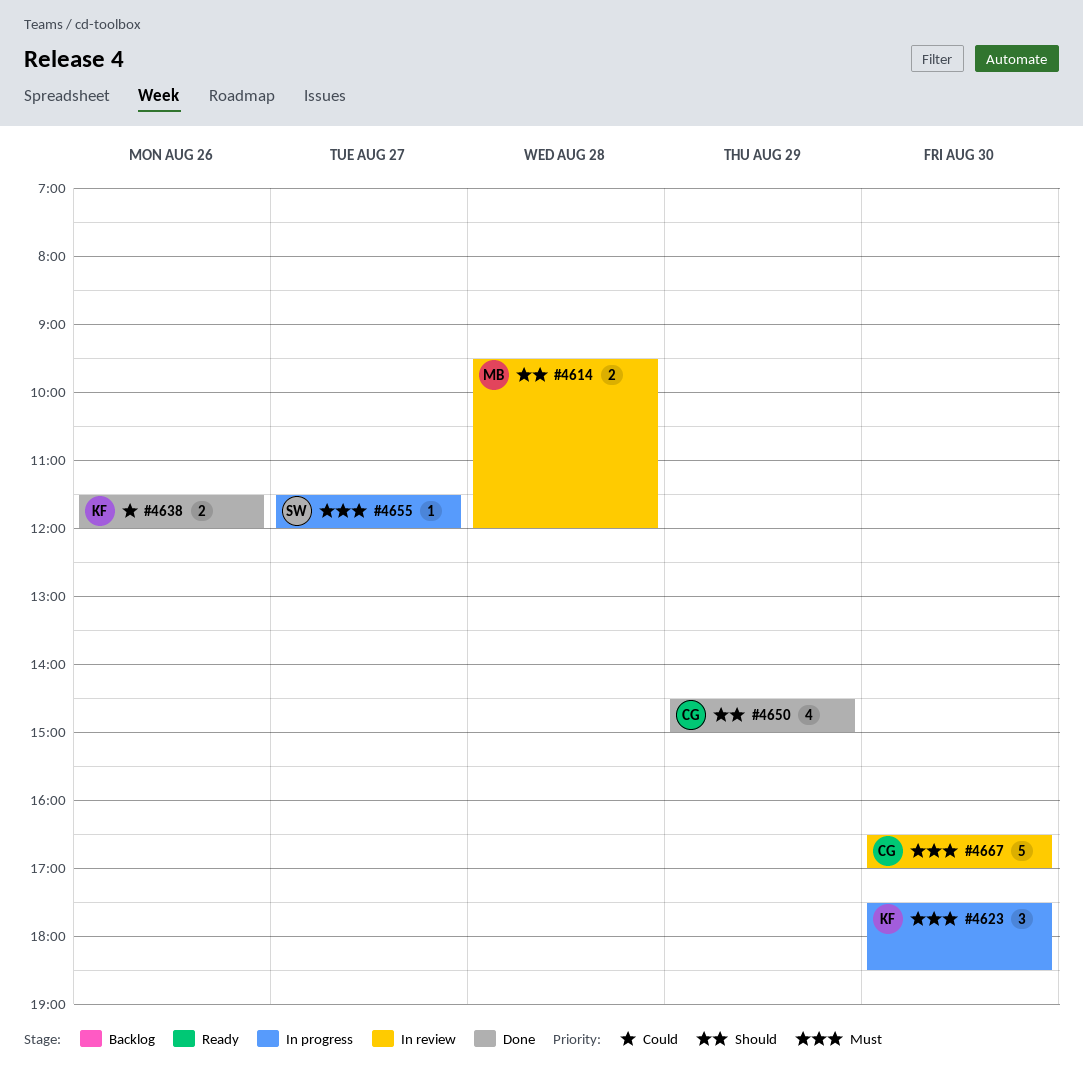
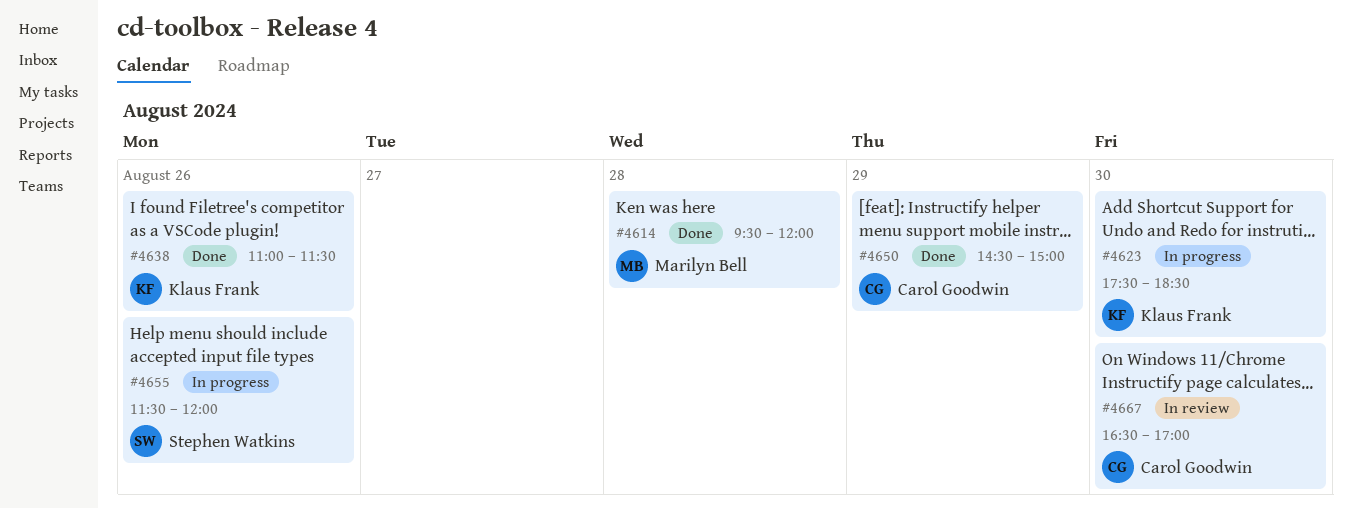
#4614, status: In review -> Done
#4638, begins: 11:30 -> 11:00
#4638, ends: 12:00 -> 11:30
#4655, day: Aug 27 -> Aug 26

